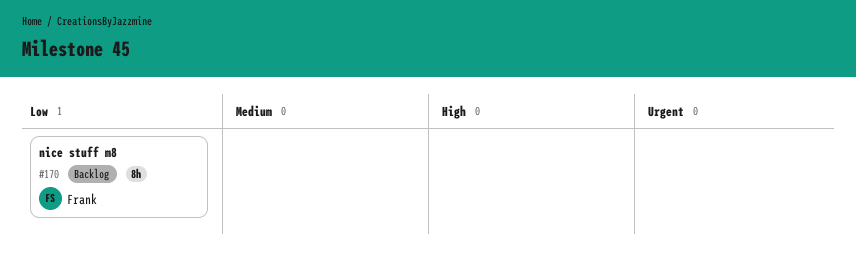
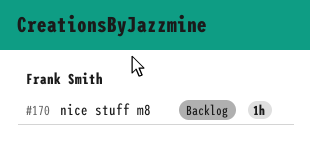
#170, estimate: 8h -> 1h

